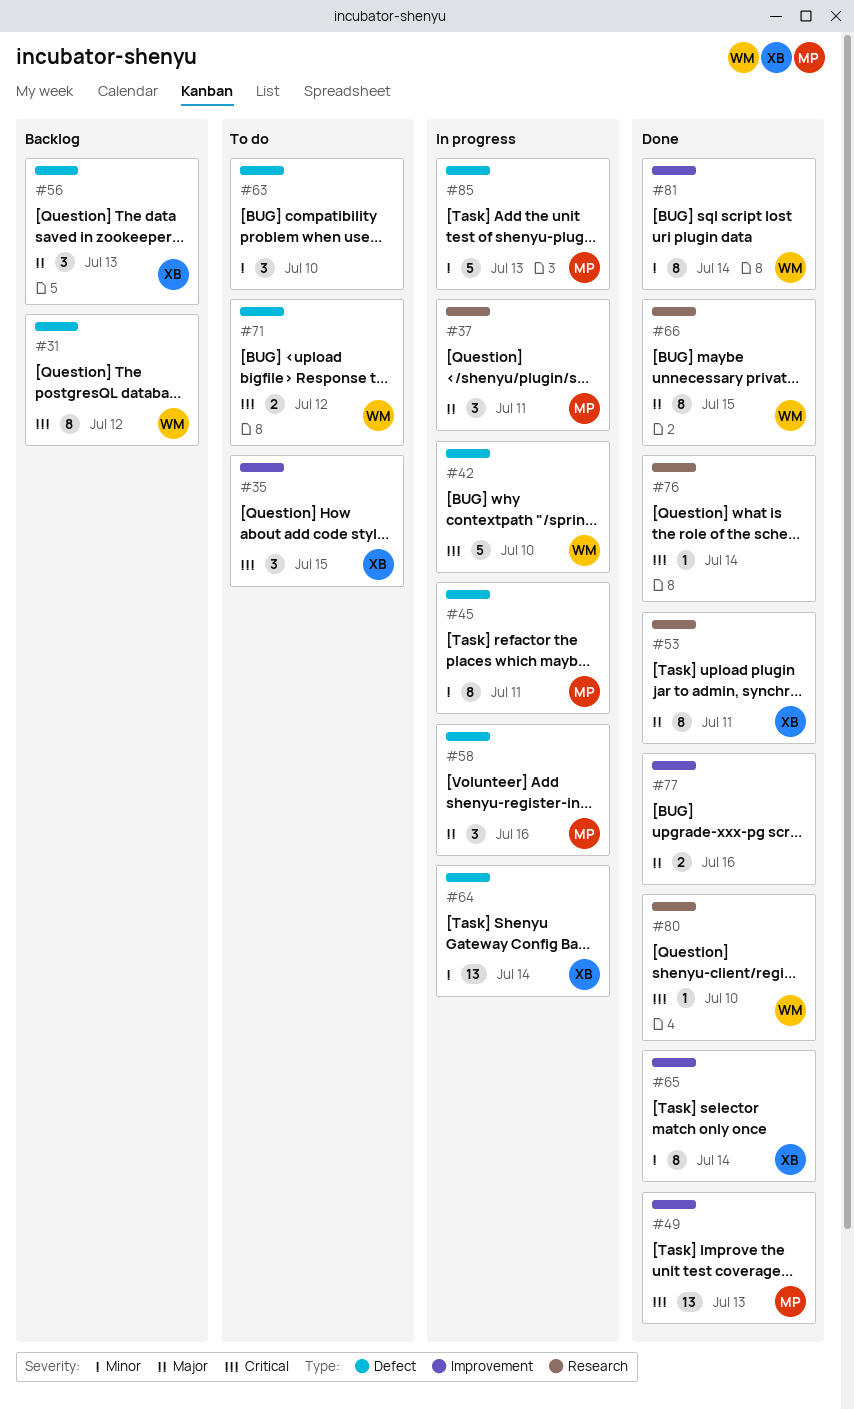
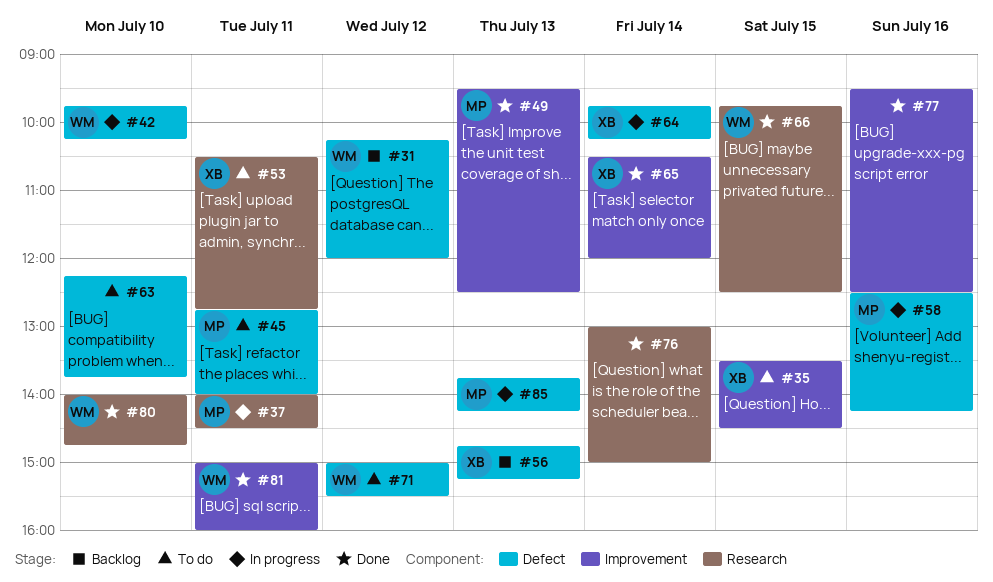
#45, status: In progress -> To do
#53, status: Done -> To do
#81, day: Jul 14 -> Jul 11

